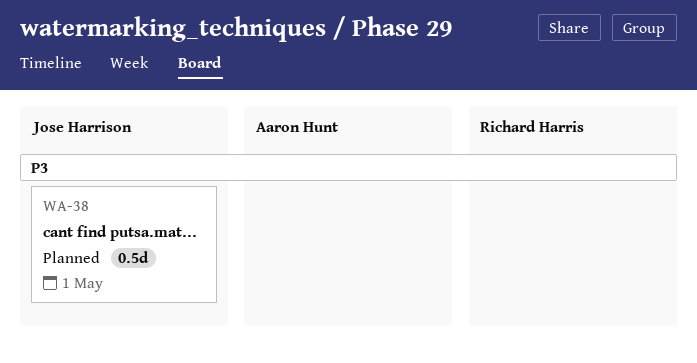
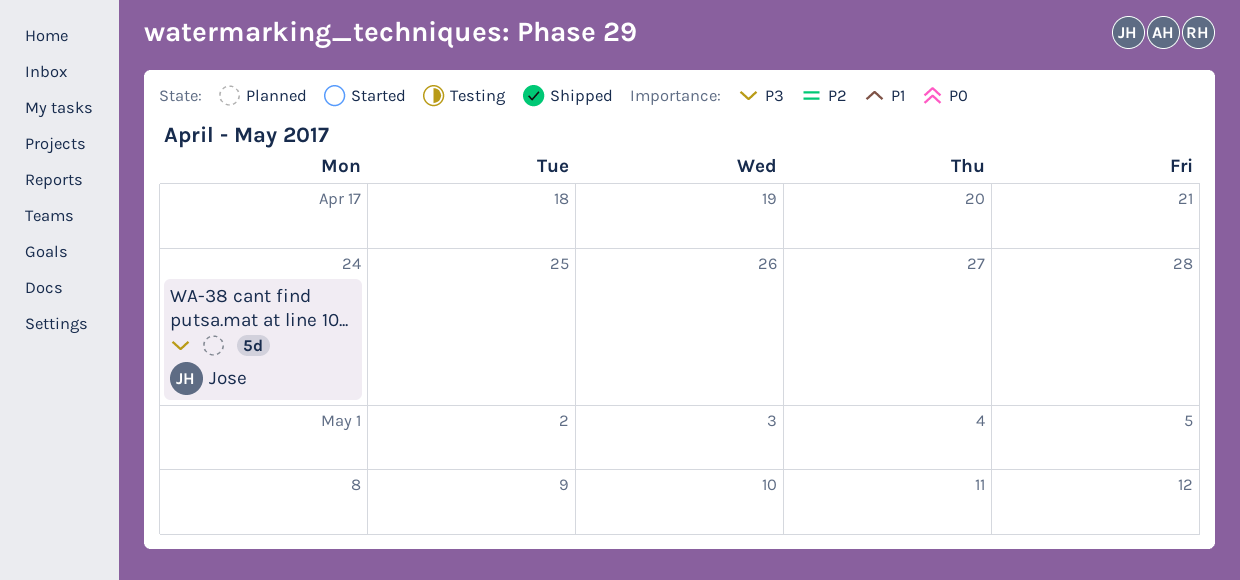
WA-38, estimate: 0.5d -> 5d
WA-38, due: May 1 -> Apr 24

